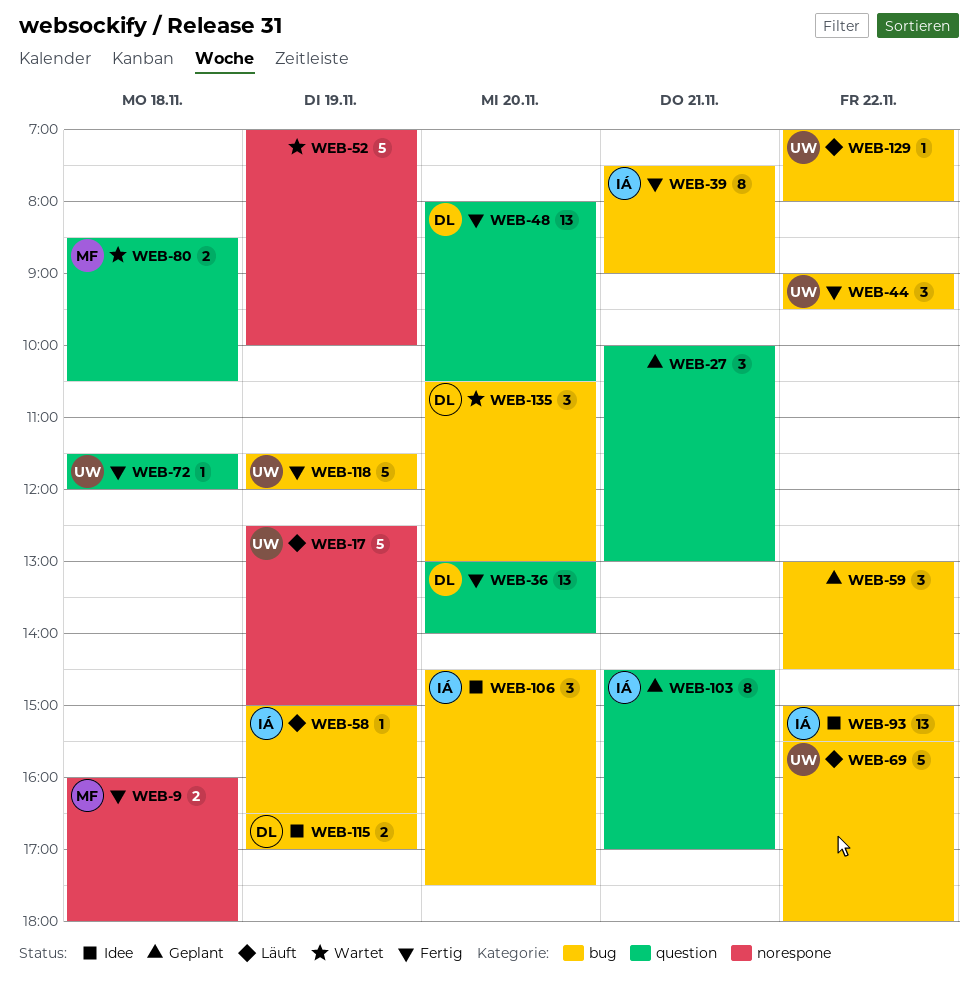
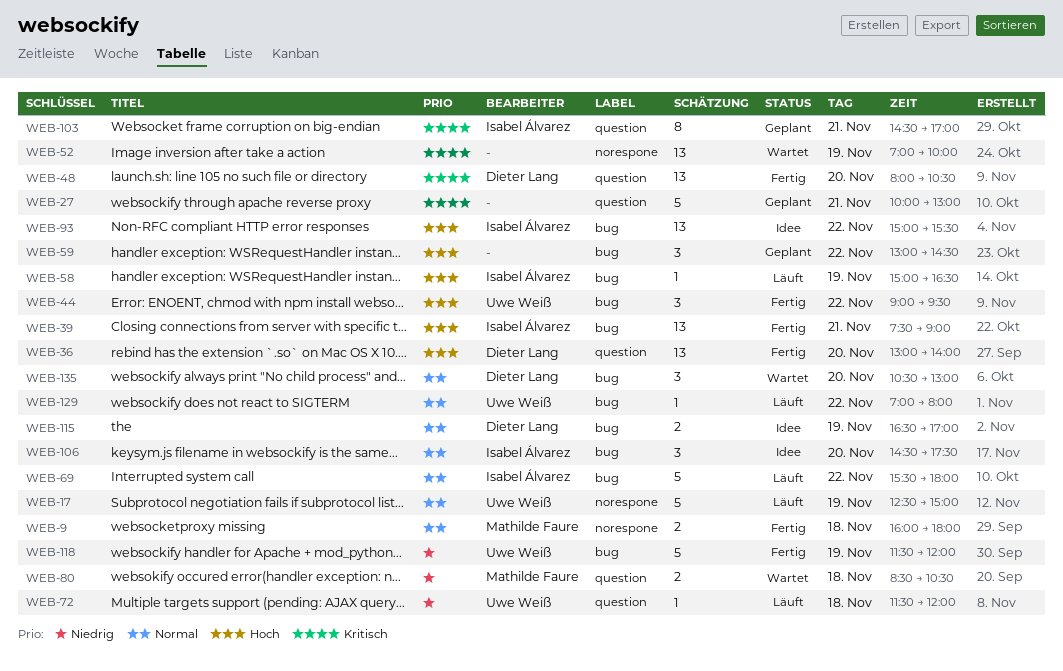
WEB-27, estimate: 3 -> 5
WEB-39, estimate: 8 -> 13
WEB-52, estimate: 5 -> 13
WEB-69, owner: Uwe Weiß -> Isabel Álvarez
WEB-72, status: Fertig -> Läuft

